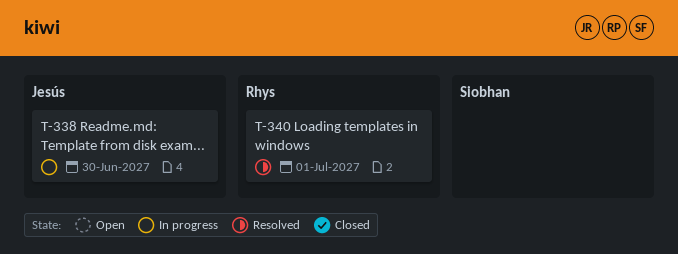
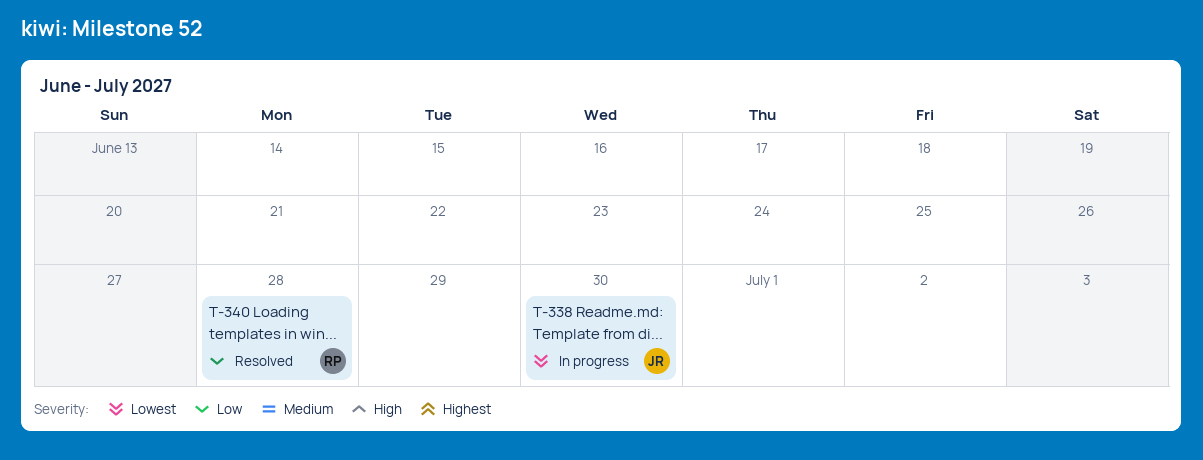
T-340, due: Jul 1 -> Jun 28

